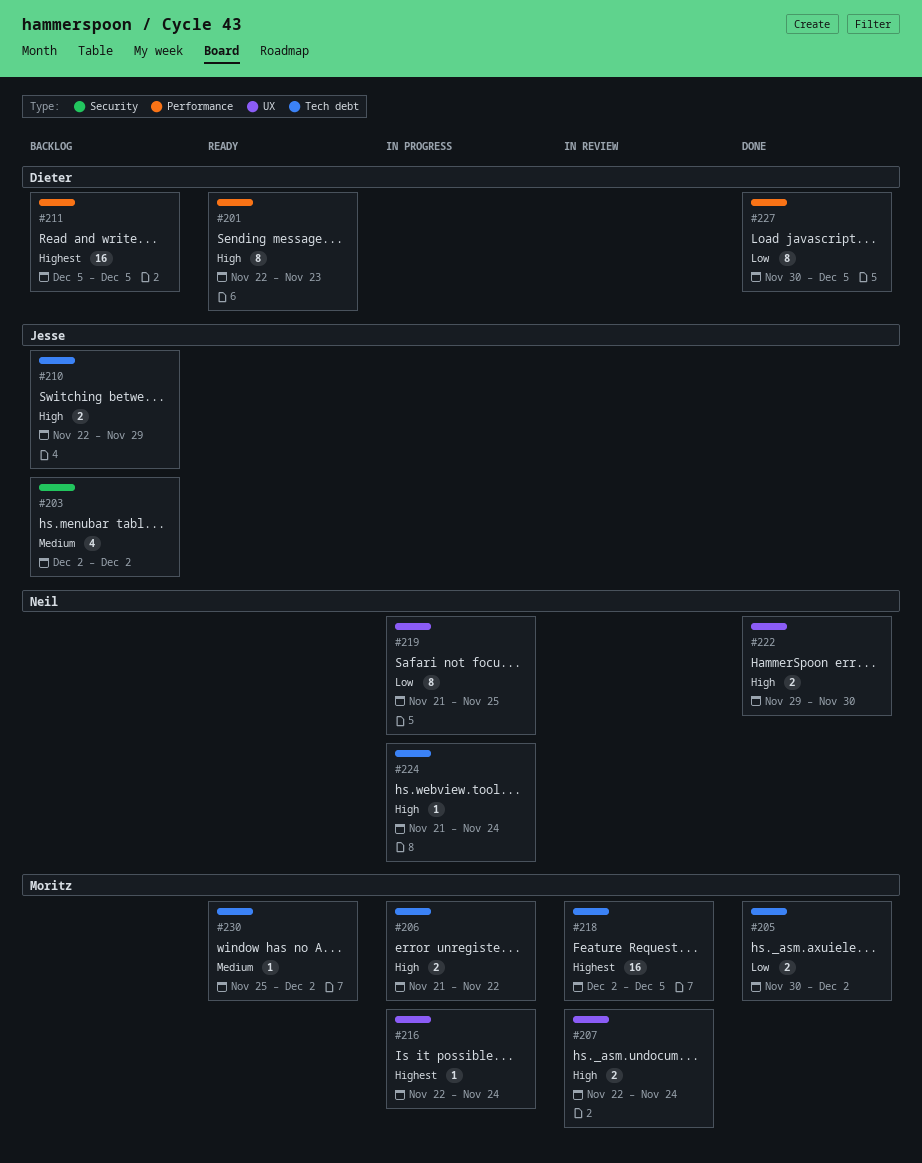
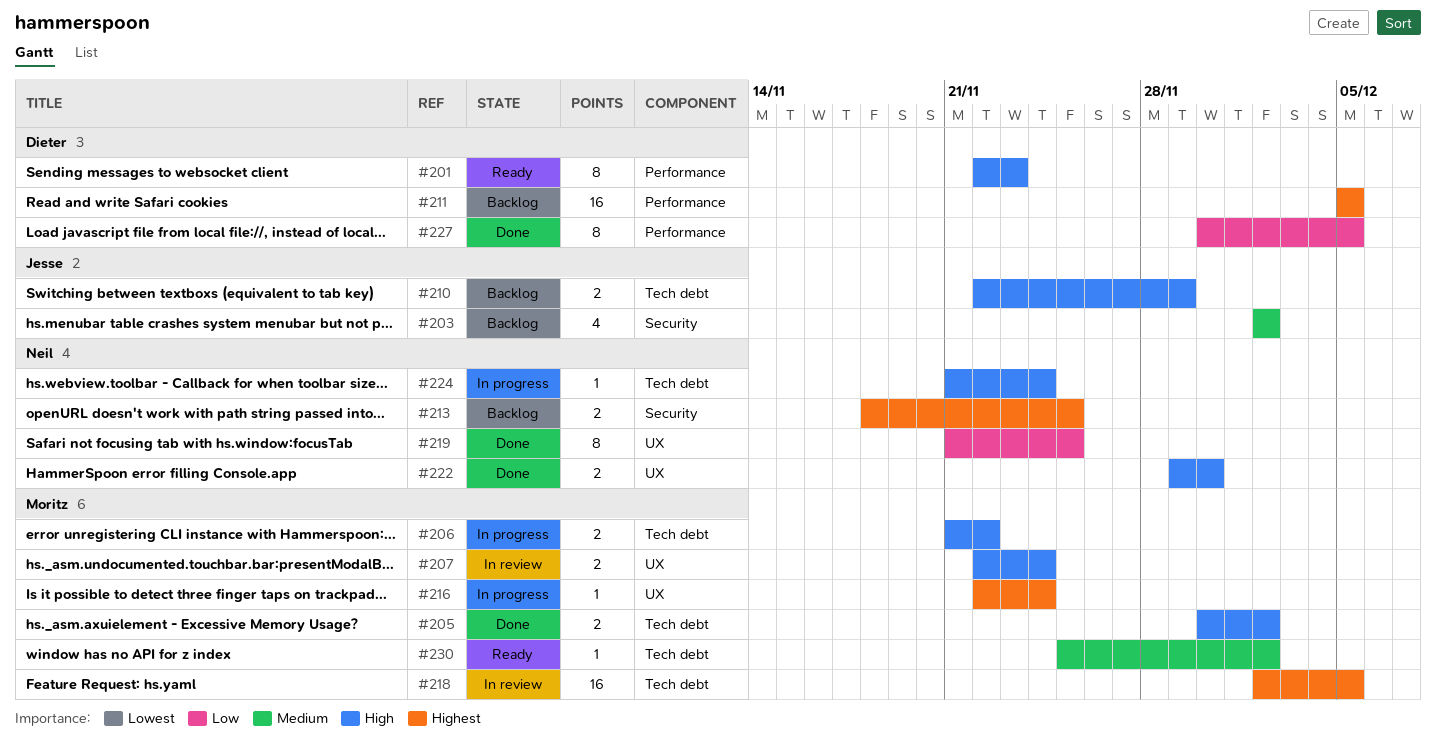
#205, priority: Low -> High
#213: none -> present
#219, status: In progress -> Done

